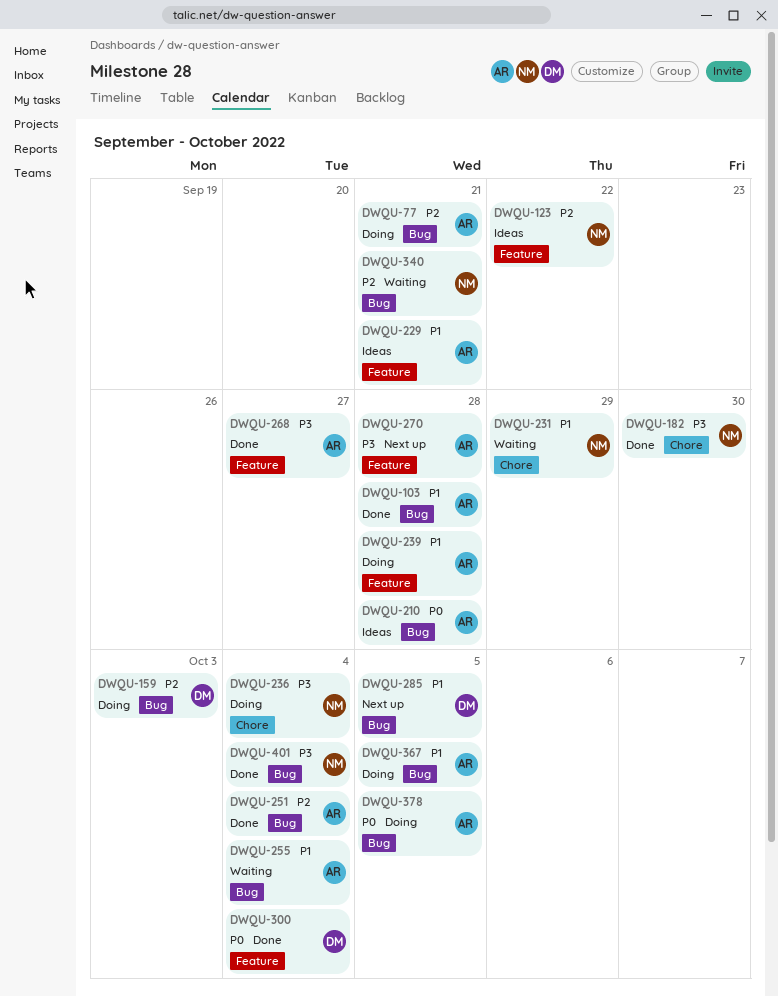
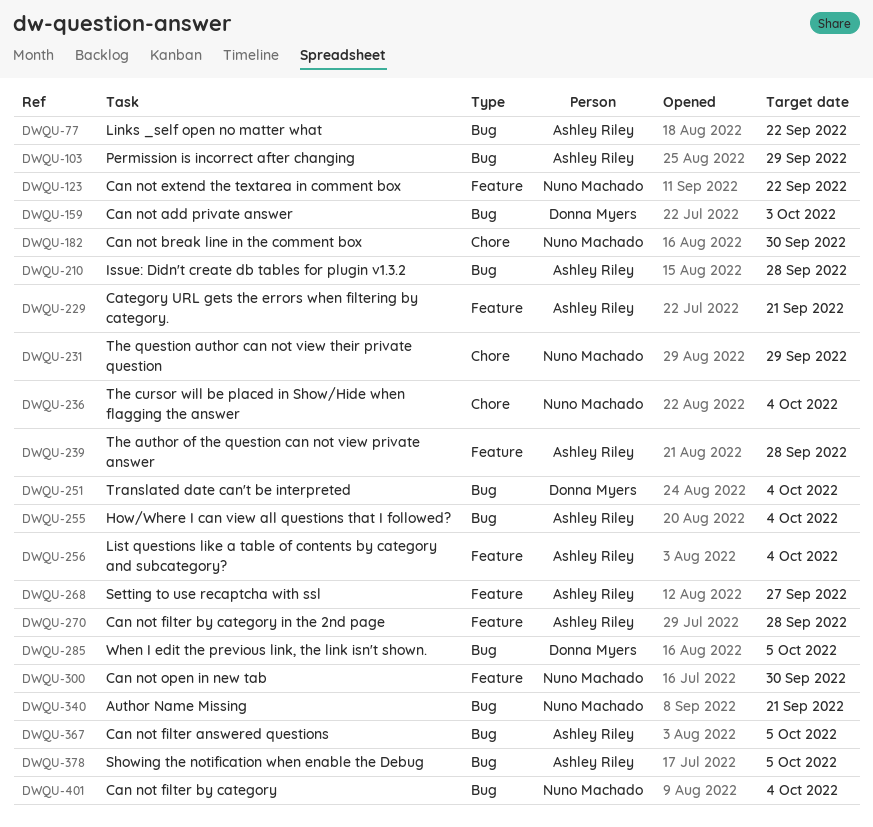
DWQU-77, due: Sep 21 -> Sep 22
DWQU-103, due: Sep 28 -> Sep 29
DWQU-251, owner: Ashley Riley -> Donna Myers
DWQU-256: none -> present
DWQU-300, owner: Donna Myers -> Nuno Machado
DWQU-300, due: Oct 4 -> Sep 30

